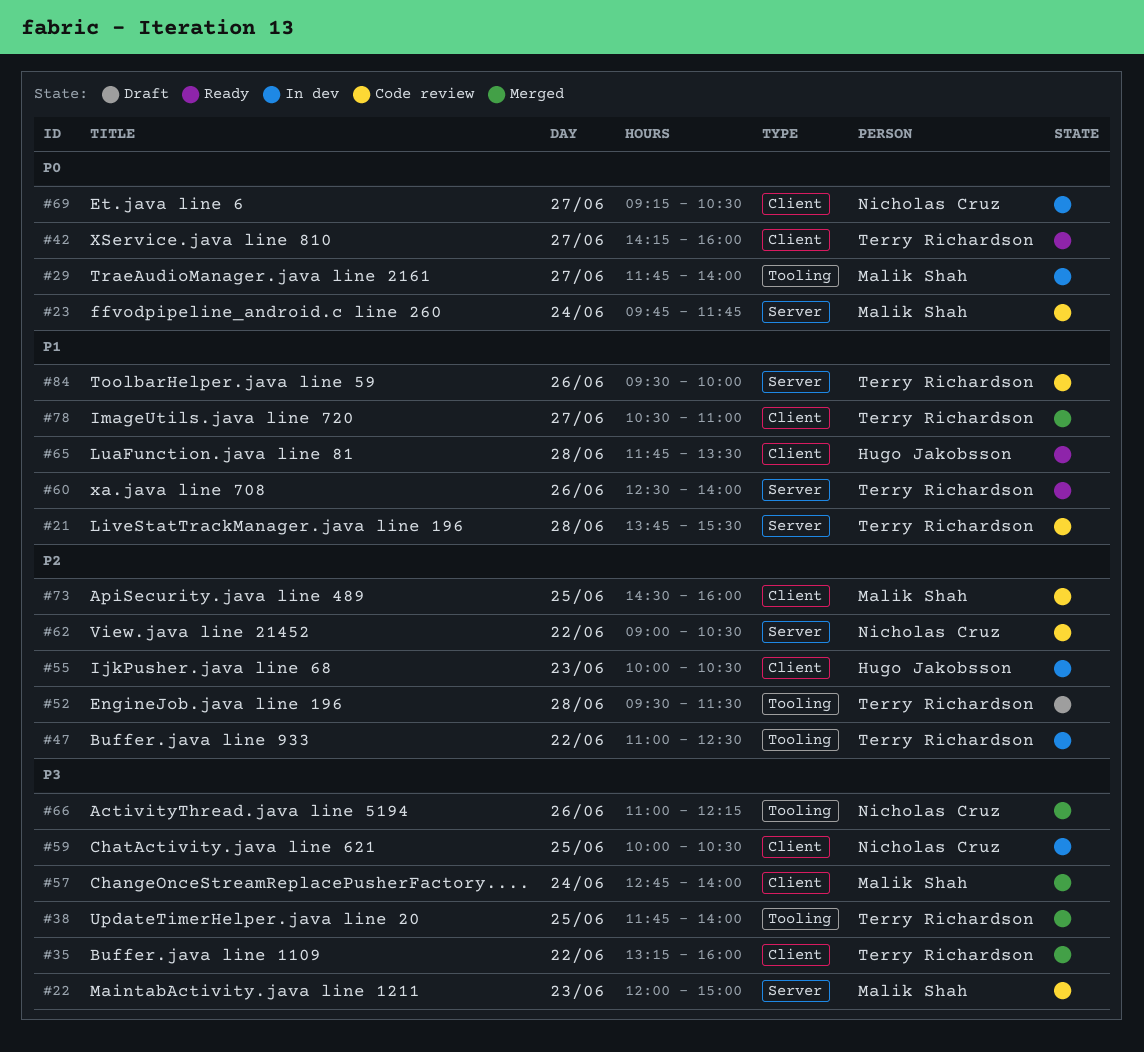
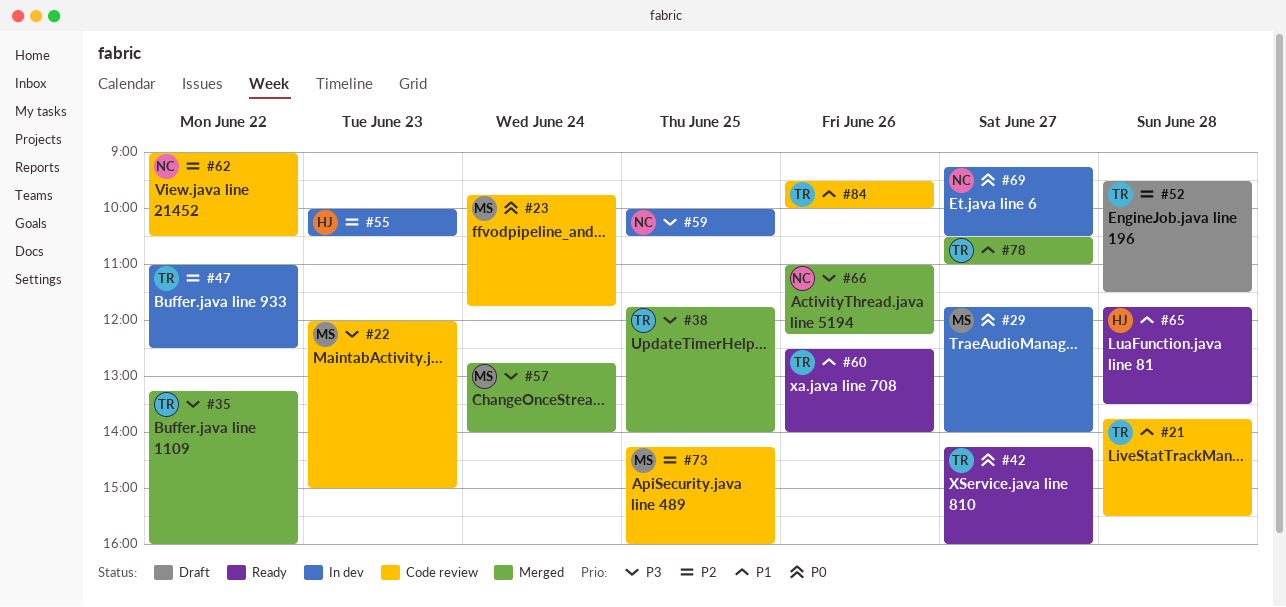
#73, begins: 14:30 -> 14:15

